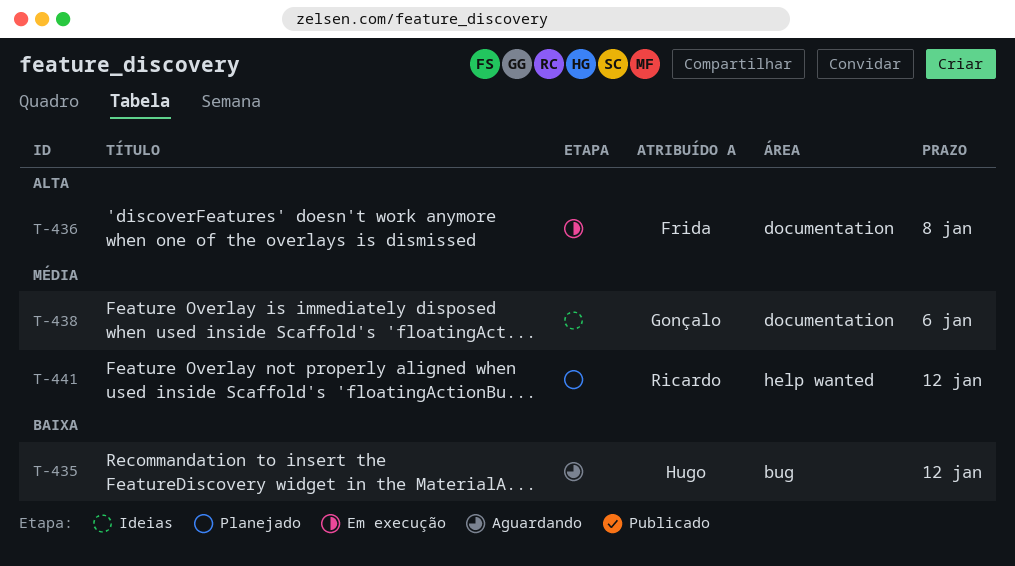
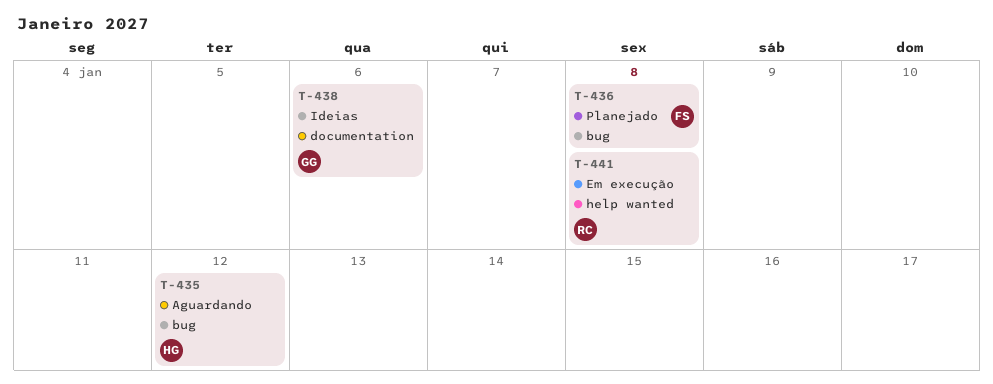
T-436, status: Em execução -> Planejado
T-436, label: documentation -> bug
T-441, status: Planejado -> Em execução
T-441, due: Jan 12 -> Jan 8

